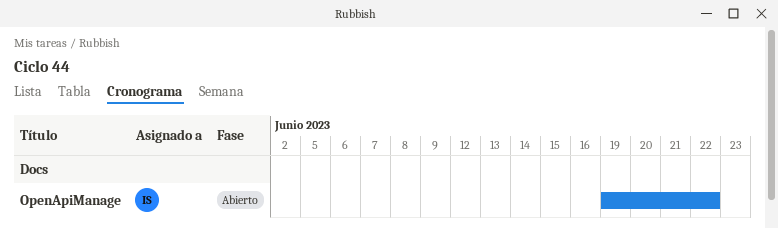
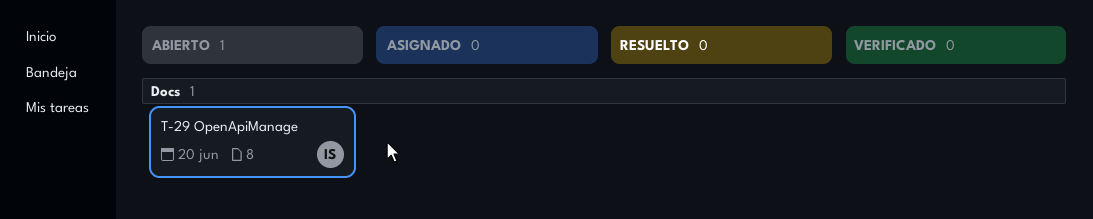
OpenApiManage, due: Jun 22 -> Jun 20

